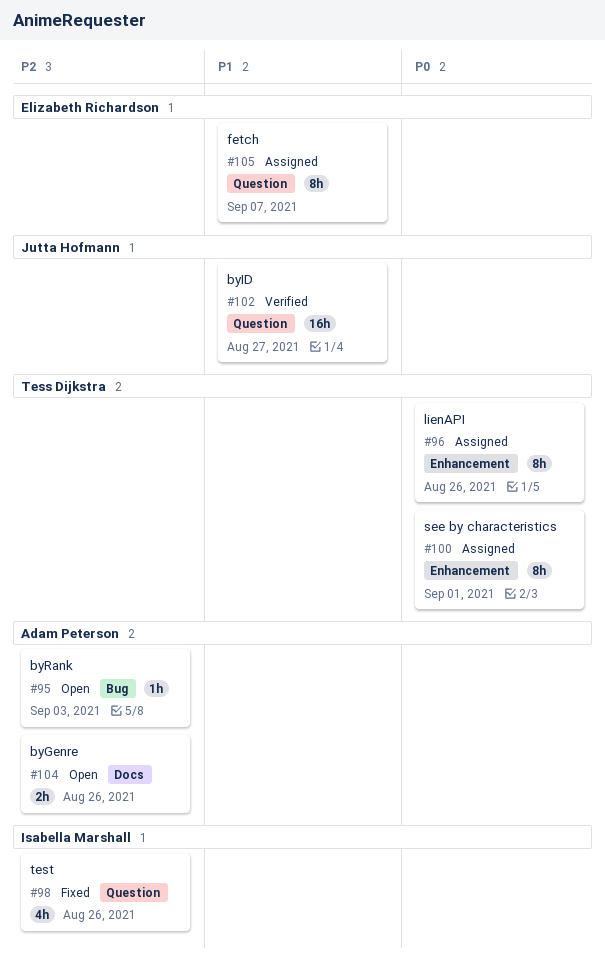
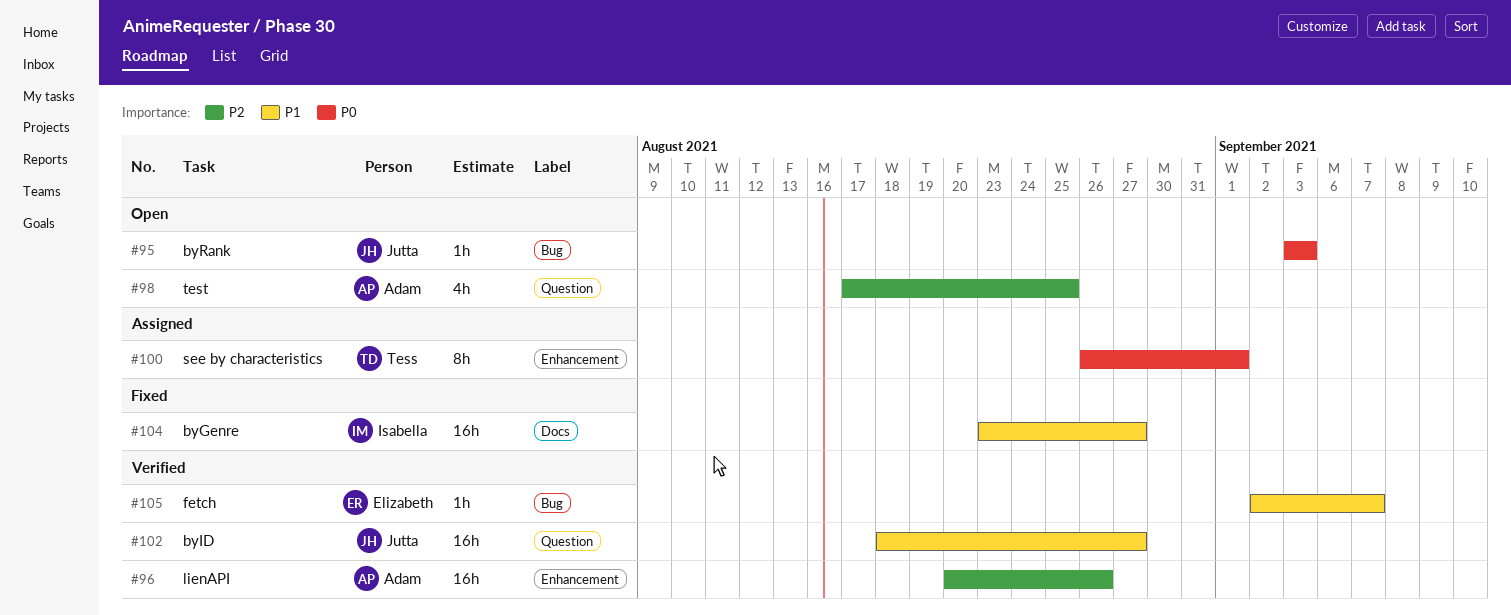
#95, owner: Adam Peterson -> Jutta Hofmann
#95, priority: P2 -> P0
#96, status: Assigned -> Verified
#96, owner: Tess Dijkstra -> Adam Peterson
#96, priority: P0 -> P2
#96, estimate: 8h -> 16h
#98, status: Fixed -> Open
#98, owner: Isabella Marshall -> Adam Peterson
#98, due: Aug 26 -> Aug 25
#104, status: Open -> Fixed
#104, owner: Adam Peterson -> Isabella Marshall
#104, priority: P2 -> P1
#104, estimate: 2h -> 16h
#104, due: Aug 26 -> Aug 27
#105, status: Assigned -> Verified
#105, label: Question -> Bug
#105, estimate: 8h -> 1h

